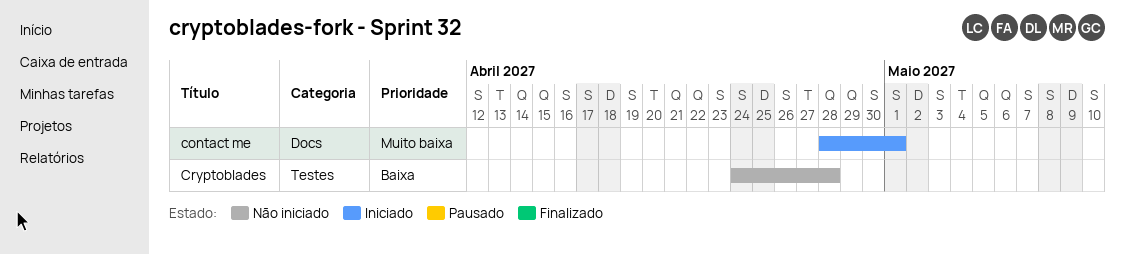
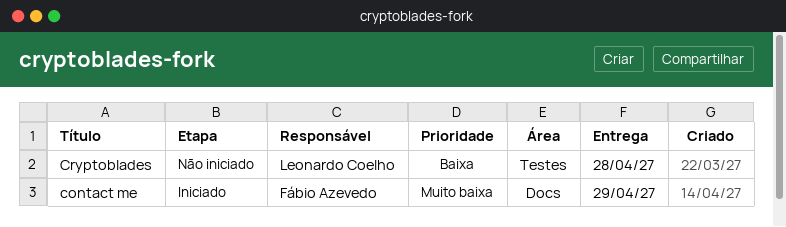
contact me, due: May 1 -> Apr 29

